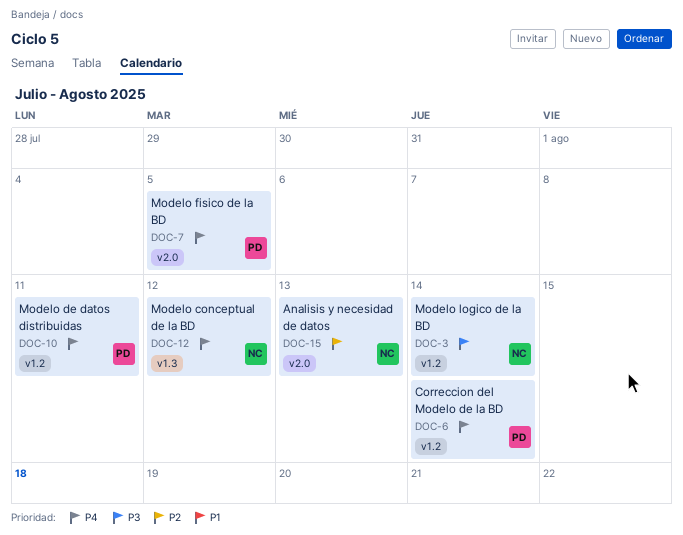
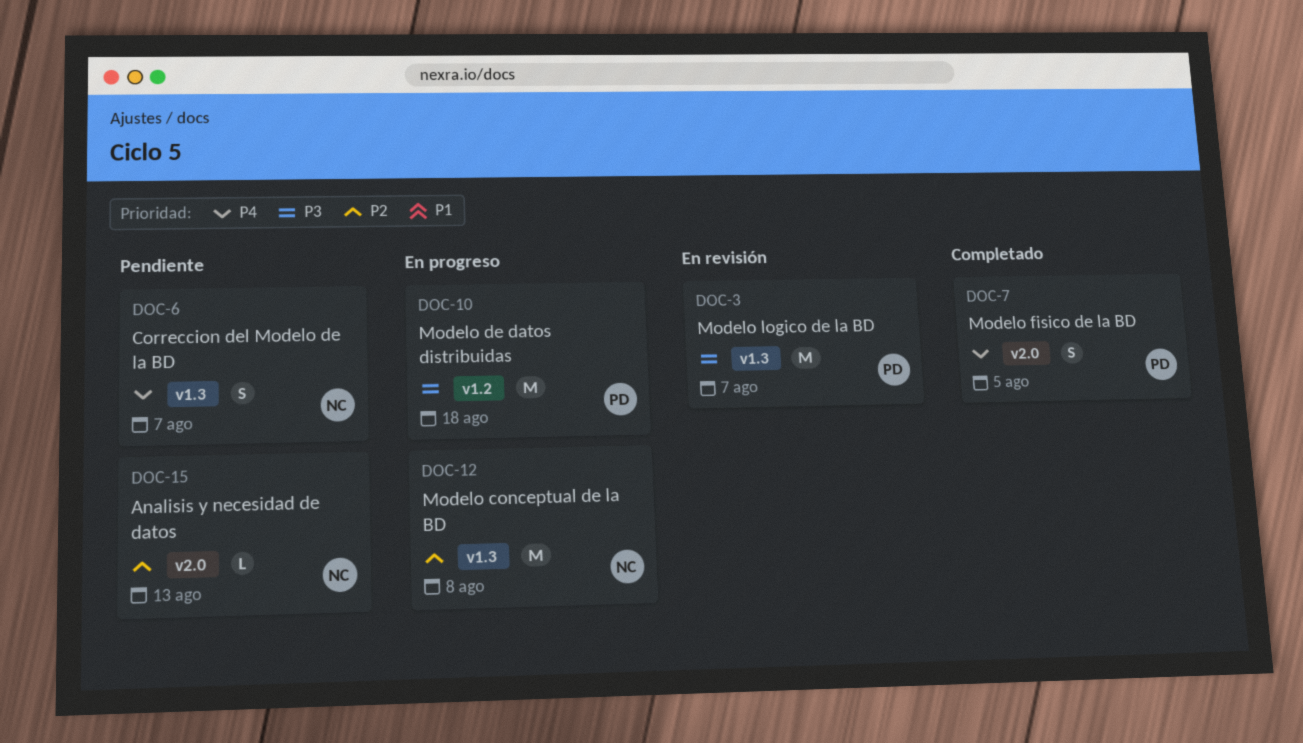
DOC-3, owner: NC -> PD
DOC-3, label: v1.2 -> v1.3
DOC-3, due: Aug 14 -> Aug 7
DOC-6, owner: PD -> NC
DOC-6, label: v1.2 -> v1.3
DOC-6, due: Aug 14 -> Aug 7
DOC-10, priority: P4 -> P3
DOC-10, due: Aug 11 -> Aug 18
DOC-12, priority: P4 -> P2
DOC-12, due: Aug 12 -> Aug 8

